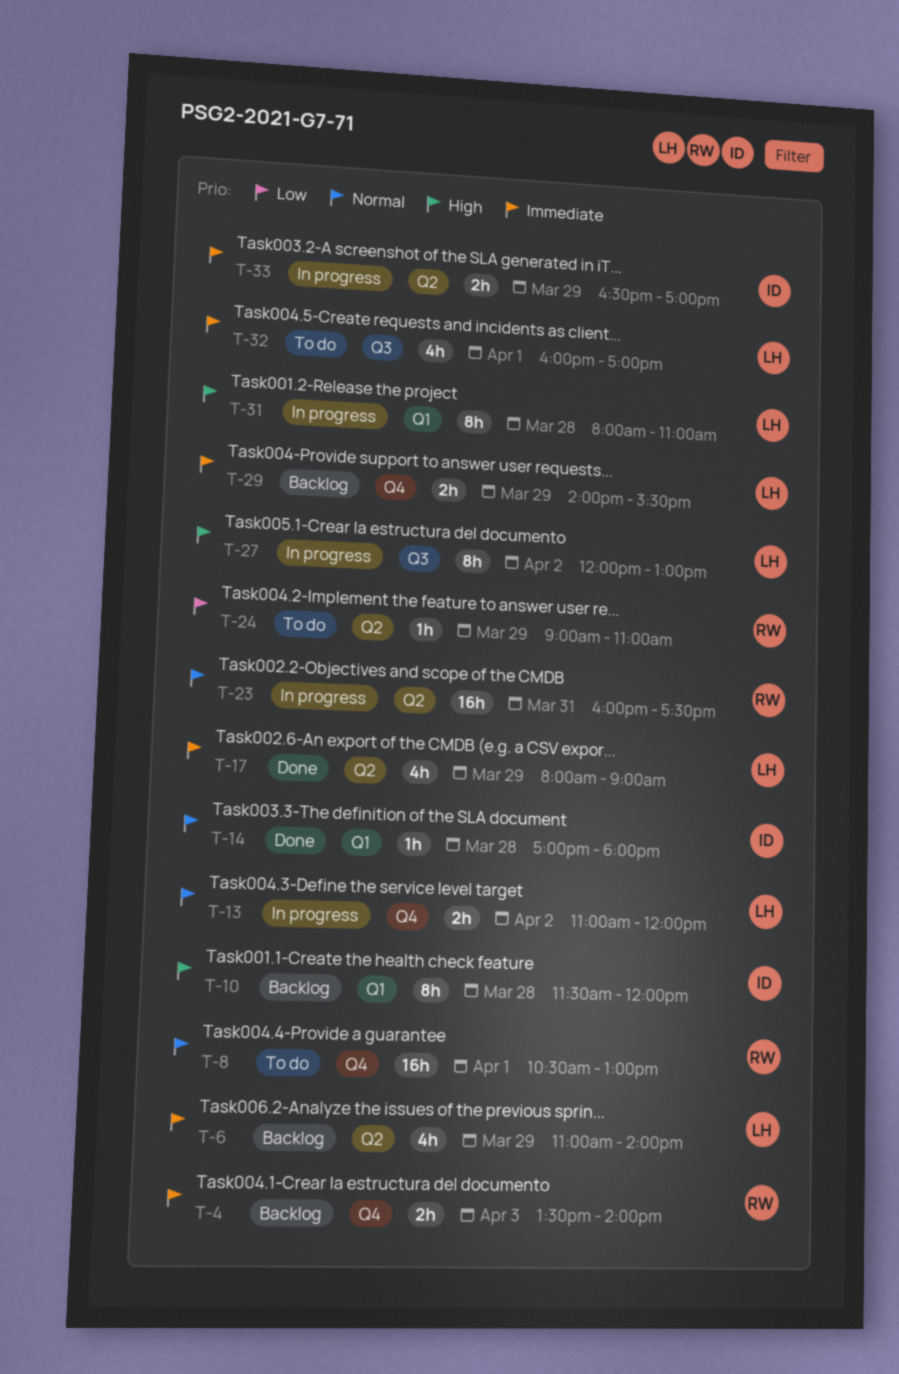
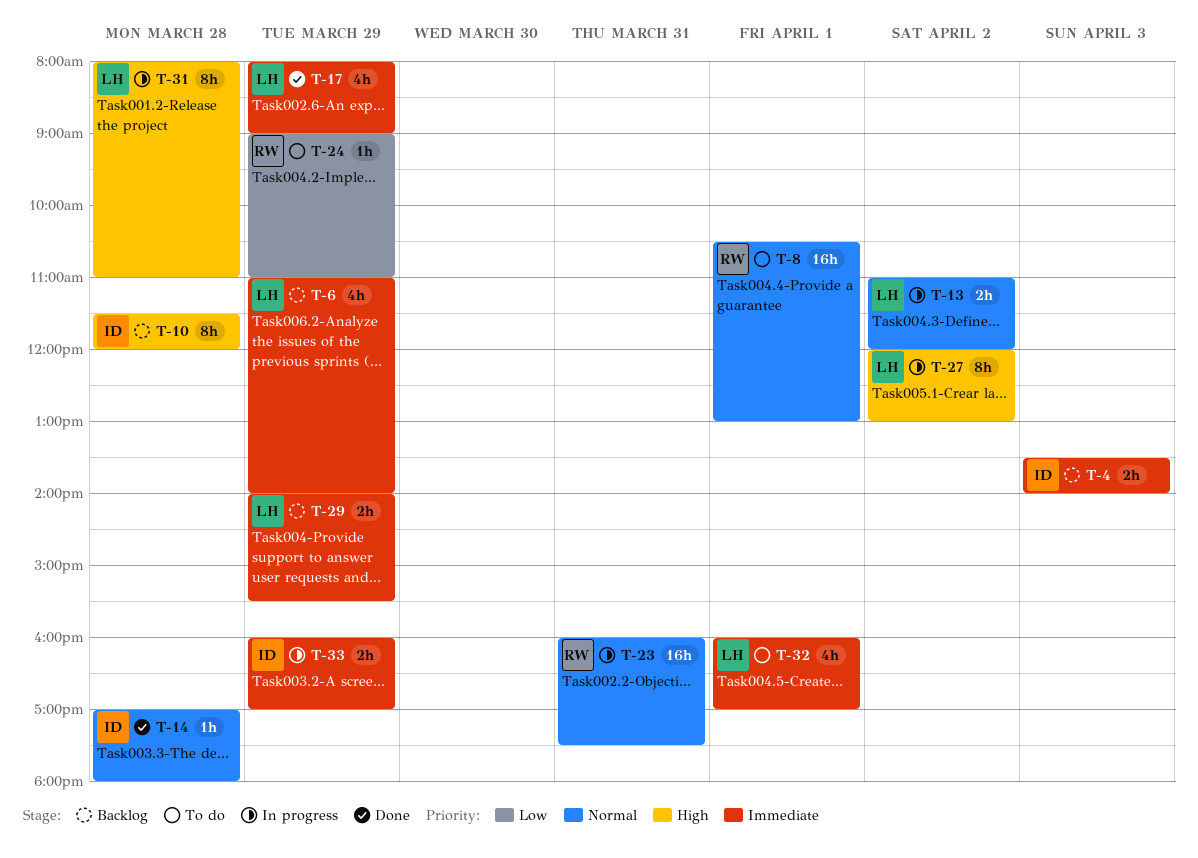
T-4, owner: RW -> ID
T-33, begins: 16:30 -> 16:00

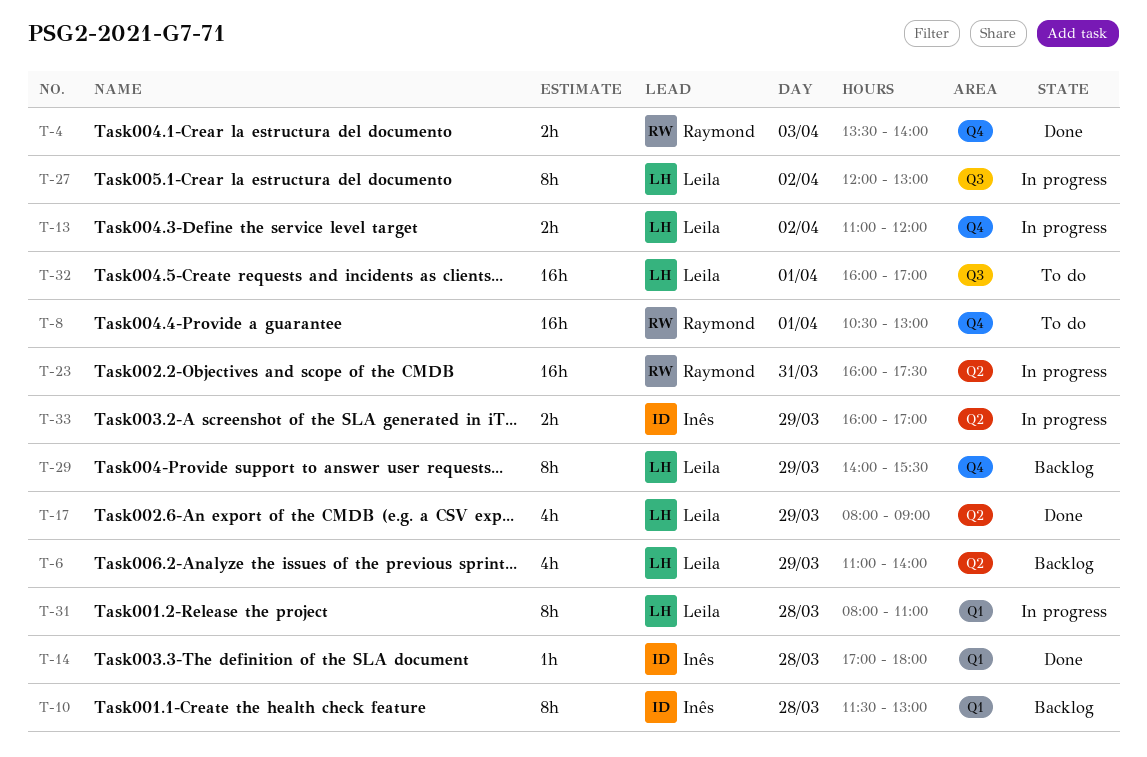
T-4, status: Backlog -> Done
T-4, owner: Inês -> Raymond
T-10, ends: 12:00 -> 13:00
T-24: present -> none
T-29, estimate: 2h -> 8h
T-32, estimate: 4h -> 16h

